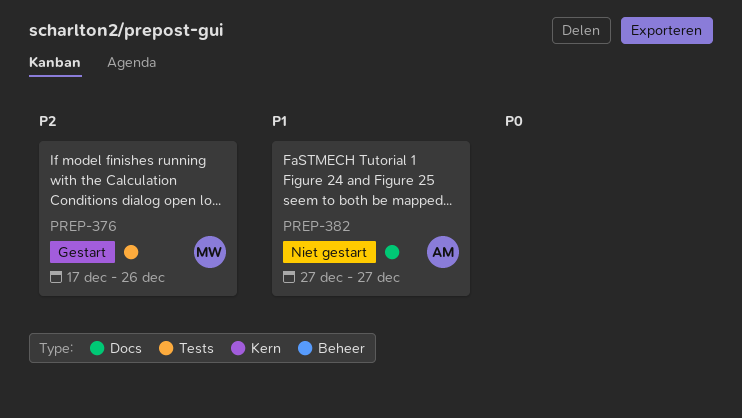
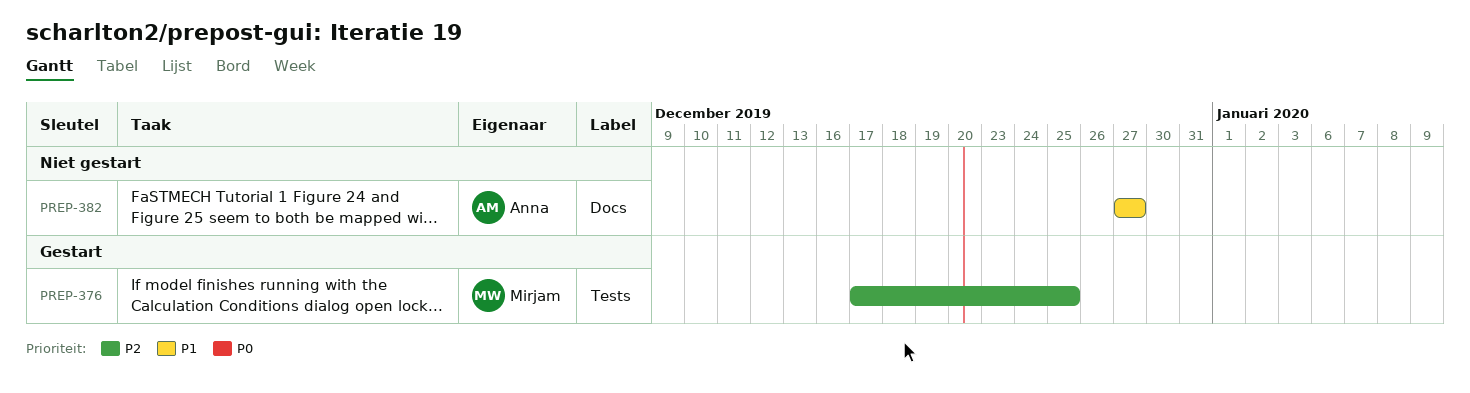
PREP-376, due: Dec 26 -> Dec 25

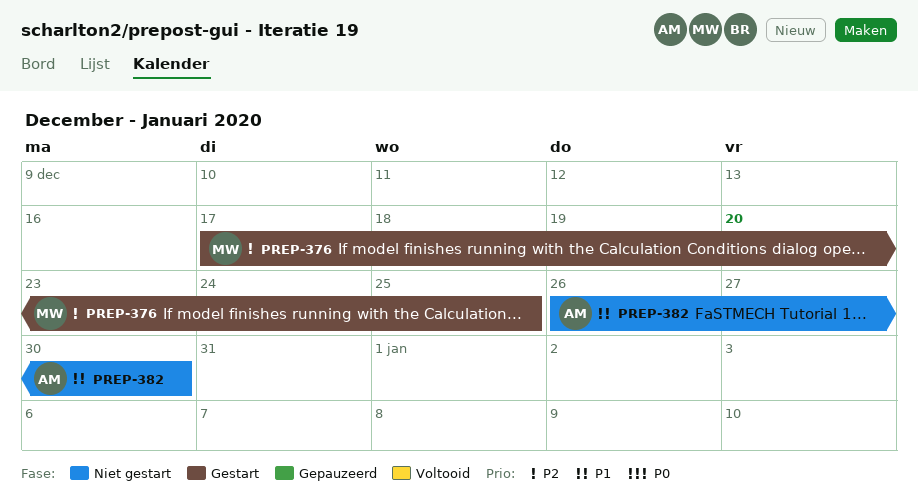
PREP-382, start: Dec 27 -> Dec 26
PREP-382, due: Dec 27 -> Dec 30

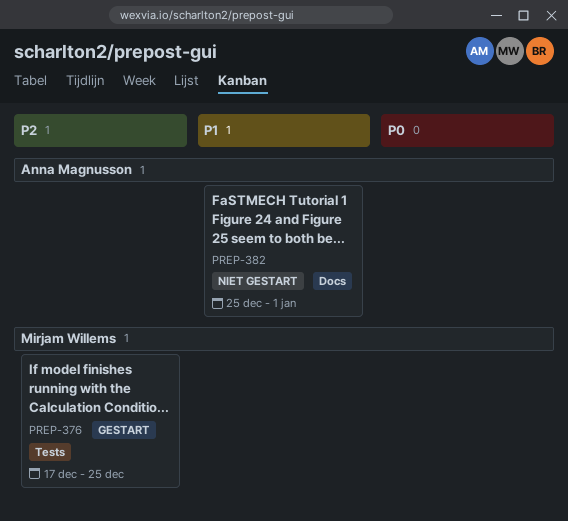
PREP-382, start: Dec 26 -> Dec 25
PREP-382, due: Dec 30 -> Jan 1

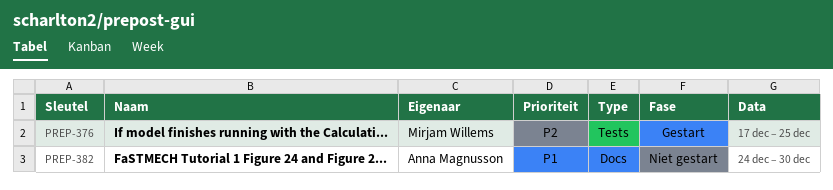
PREP-382, start: Dec 25 -> Dec 24
PREP-382, due: Jan 1 -> Dec 30

